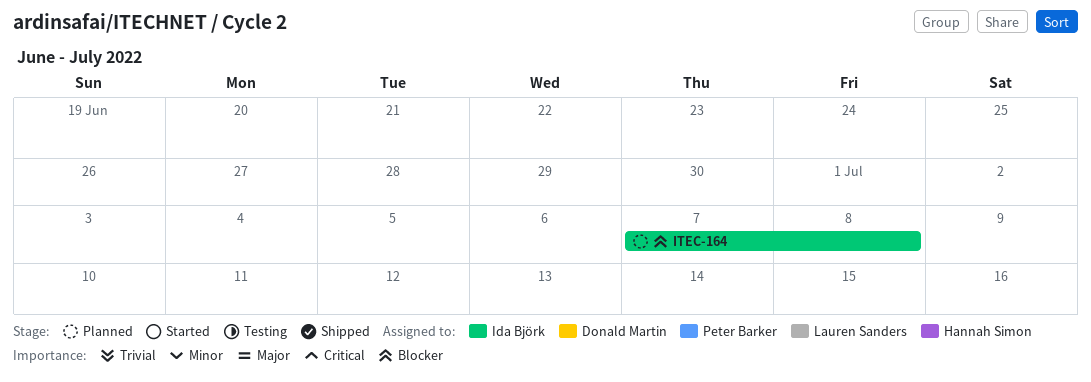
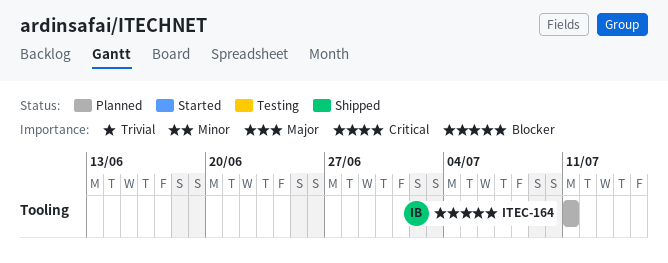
ITEC-164, start: Jul 7 -> Jul 11
ITEC-164, due: Jul 8 -> Jul 11

